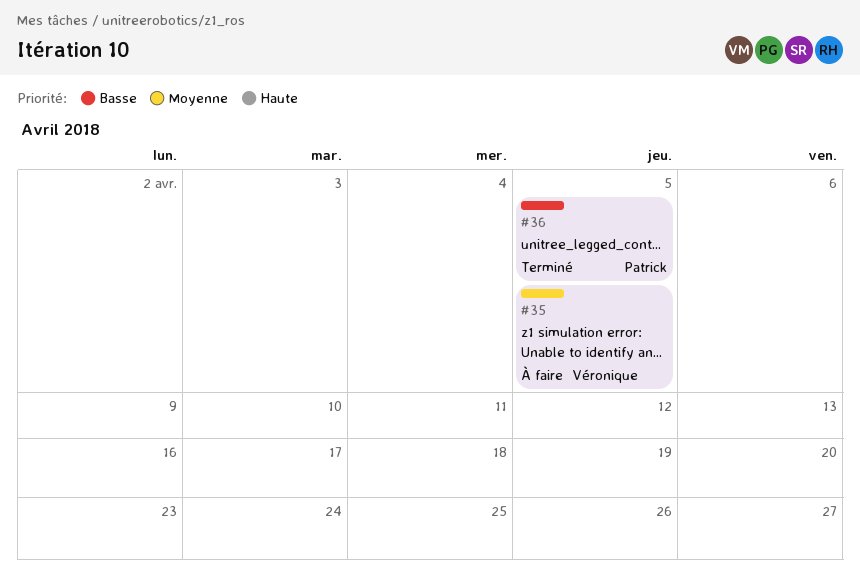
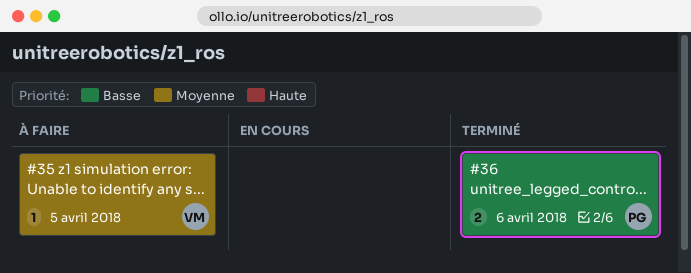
#36, due: Apr 5 -> Apr 6

